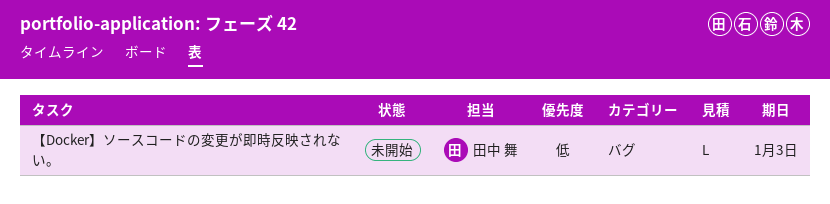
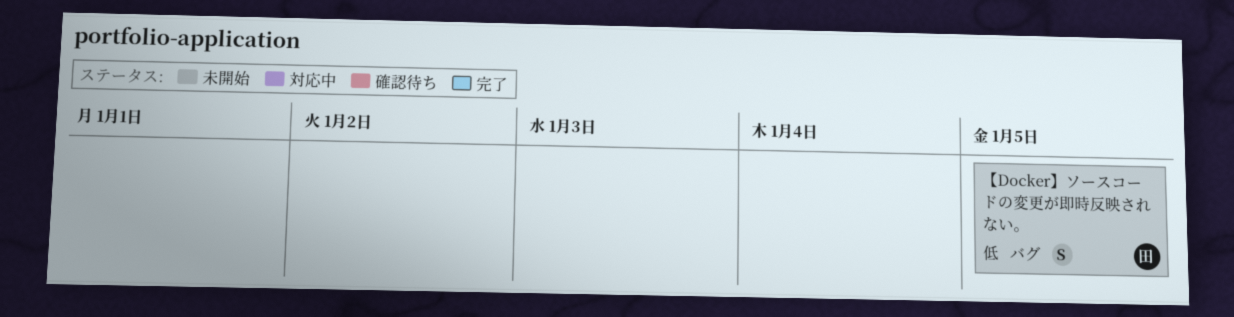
【Docker】ソースコードの変更が即時反映されない。, estimate: L -> S
【Docker】ソースコードの変更が即時反映されない。, due: Jan 3 -> Jan 5

